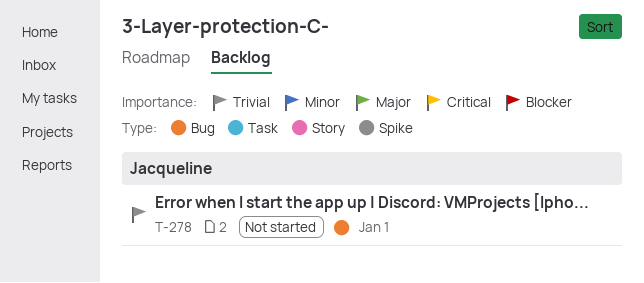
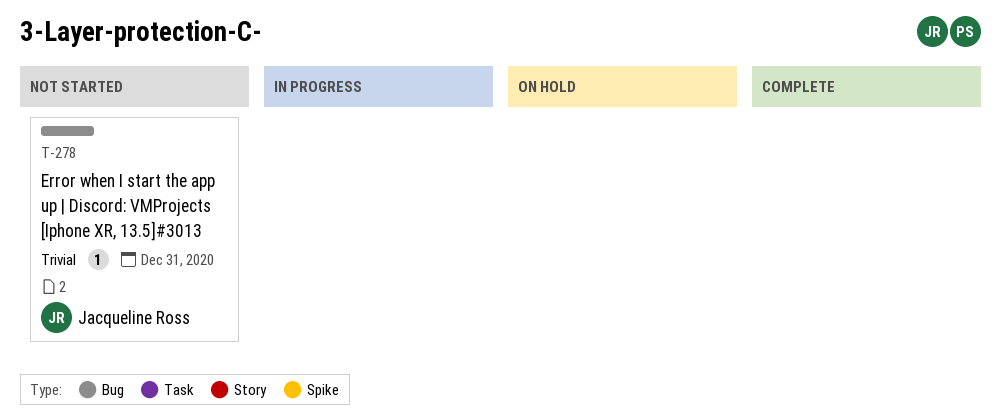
T-278, due: Jan 1 -> Dec 31

